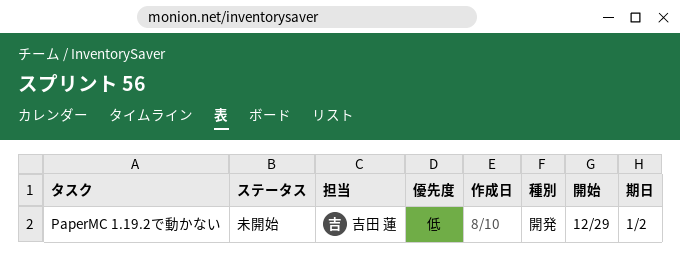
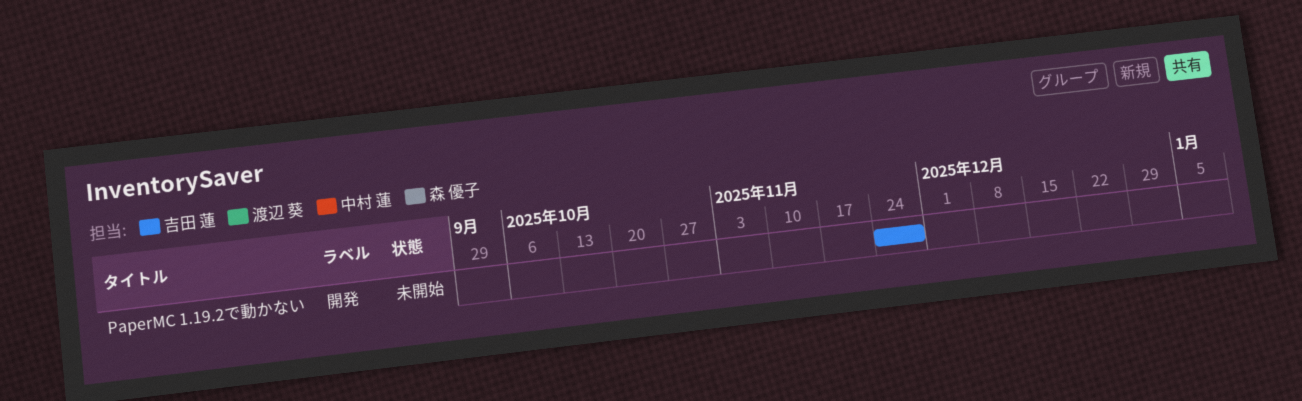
PaperMC 1.19.2で動かない, start: Dec 29 -> Nov 24
PaperMC 1.19.2で動かない, due: Jan 2 -> Nov 28

